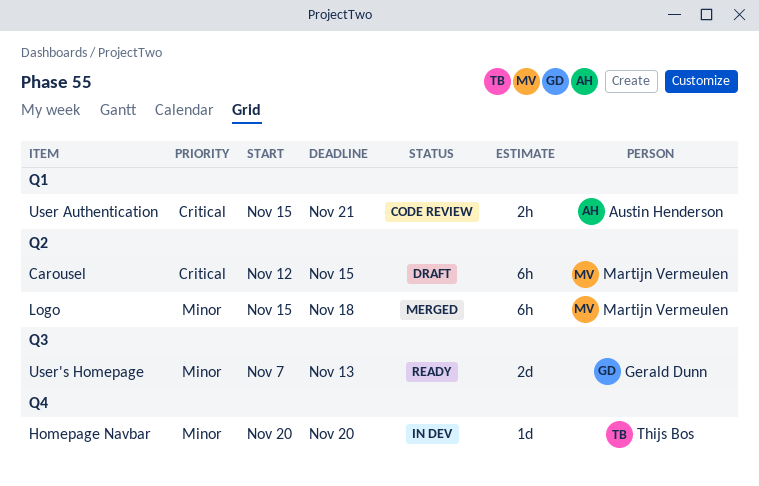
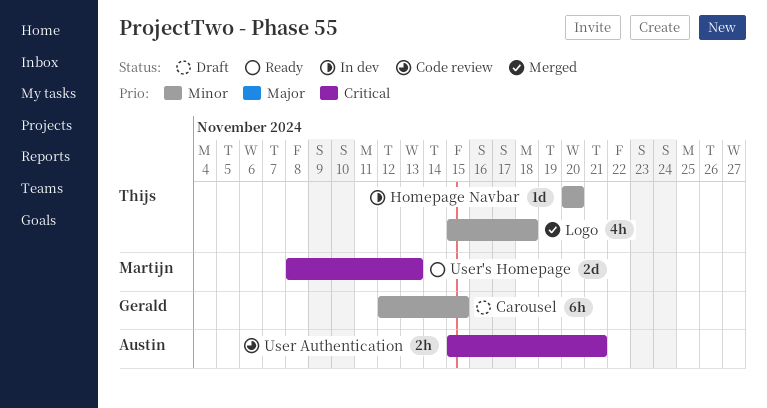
Carousel, owner: Martijn Vermeulen -> Gerald Dunn
Carousel, priority: Critical -> Minor
Logo, owner: Martijn Vermeulen -> Thijs Bos
Logo, estimate: 6h -> 4h
User's Homepage, owner: Gerald Dunn -> Martijn Vermeulen
User's Homepage, priority: Minor -> Critical
User's Homepage, start: Nov 7 -> Nov 8

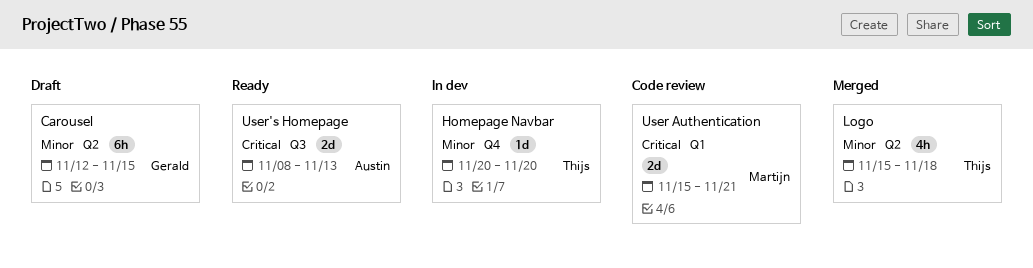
User Authentication, owner: Austin -> Martijn
User Authentication, estimate: 2h -> 2d
User's Homepage, owner: Martijn -> Austin

